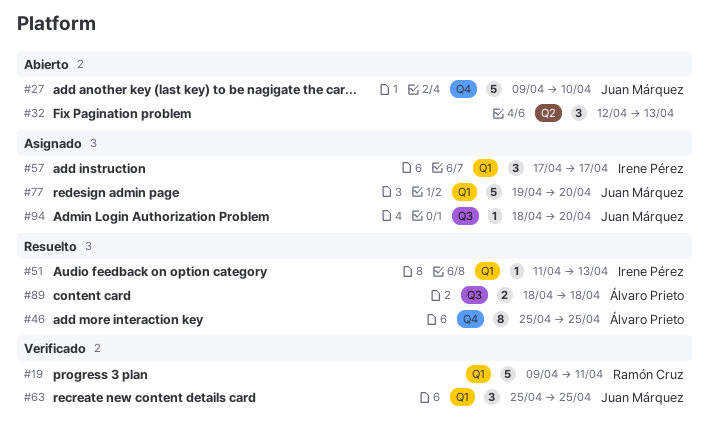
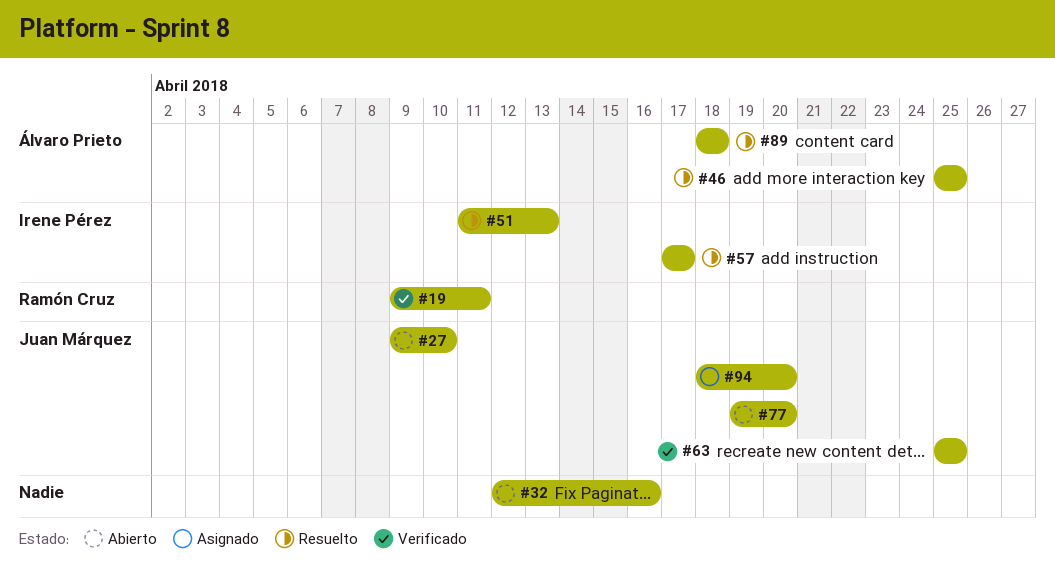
#32, due: Apr 13 -> Apr 16
#57, status: Asignado -> Resuelto
#77, status: Asignado -> Abierto

